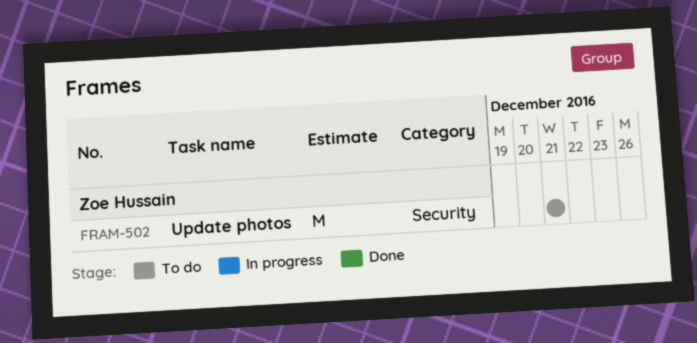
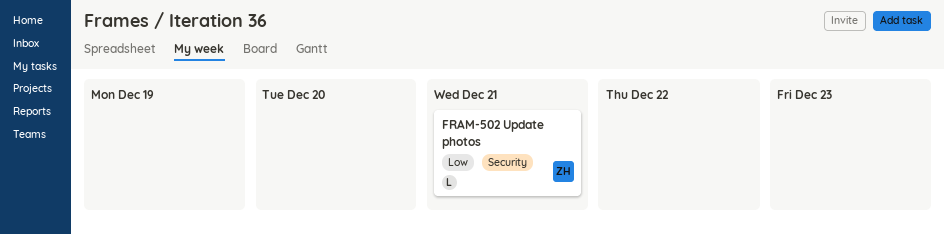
FRAM-502, estimate: M -> L

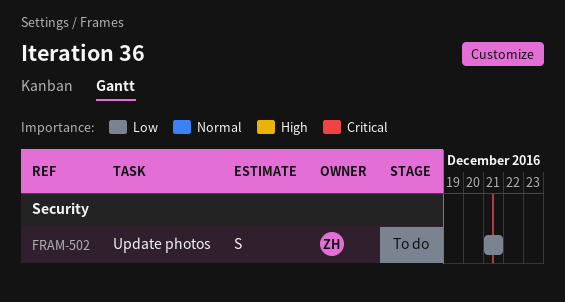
FRAM-502, estimate: L -> S

